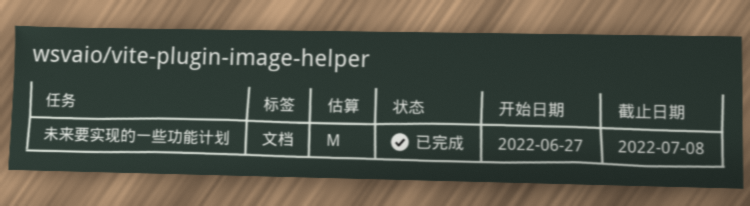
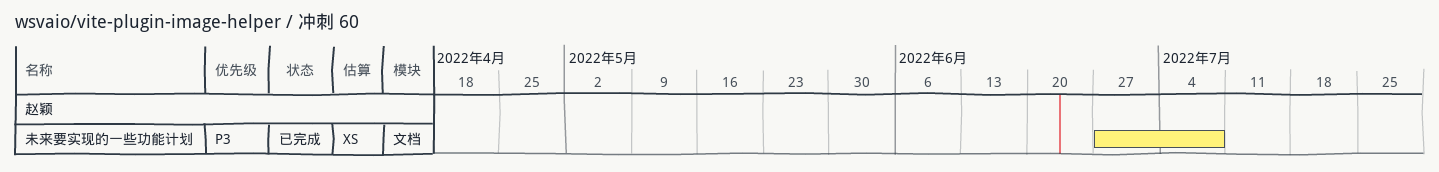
未来要实现的一些功能计划, estimate: M -> XS

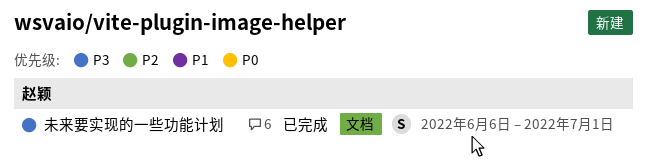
未来要实现的一些功能计划, estimate: XS -> S
未来要实现的一些功能计划, start: Jun 27 -> Jun 6
未来要实现的一些功能计划, due: Jul 8 -> Jul 1

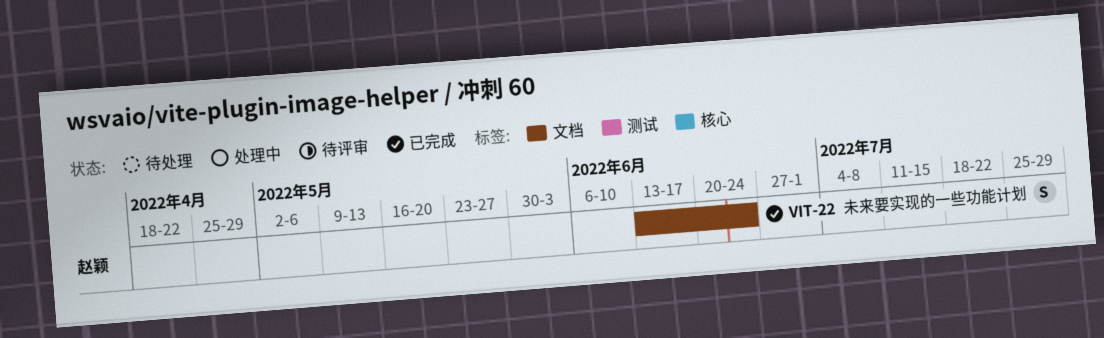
未来要实现的一些功能计划, start: Jun 6 -> Jun 13
未来要实现的一些功能计划, due: Jul 1 -> Jun 24

